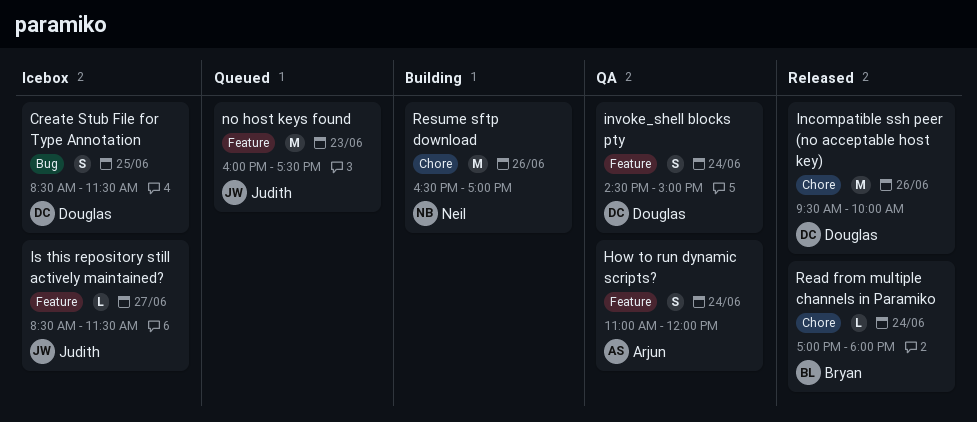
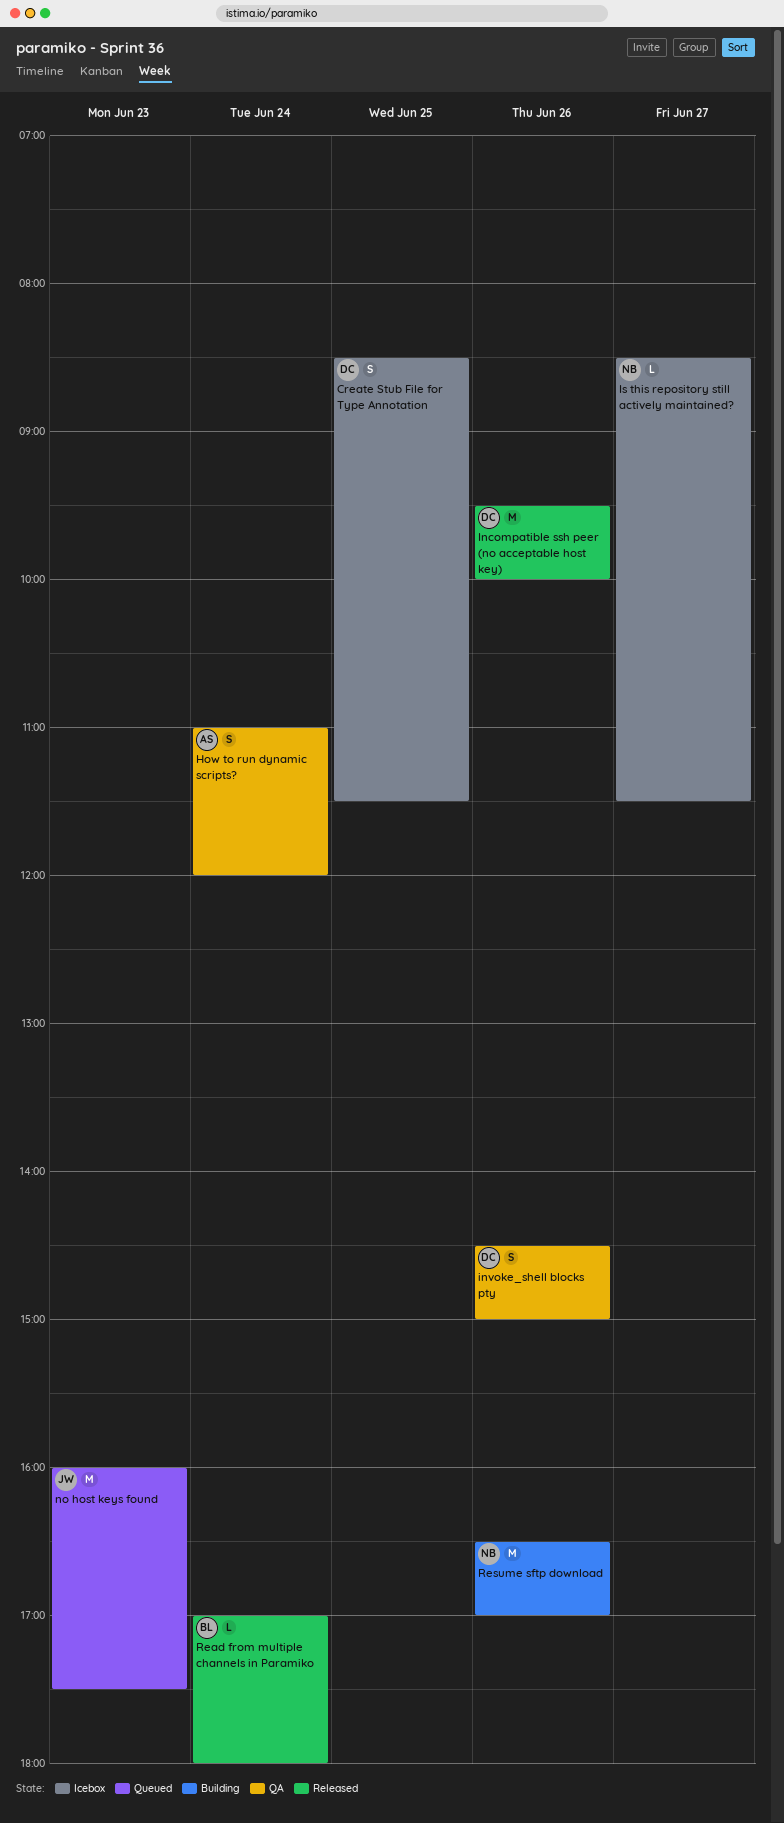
invoke_shell blocks pty, day: Jun 24 -> Jun 26
Is this repository still actively maintained?, owner: Judith -> Neil

